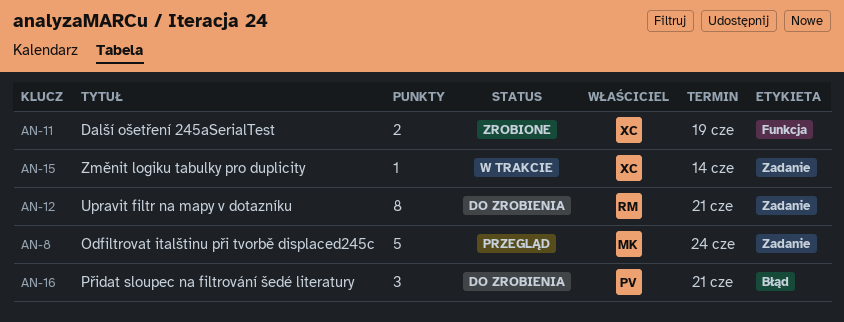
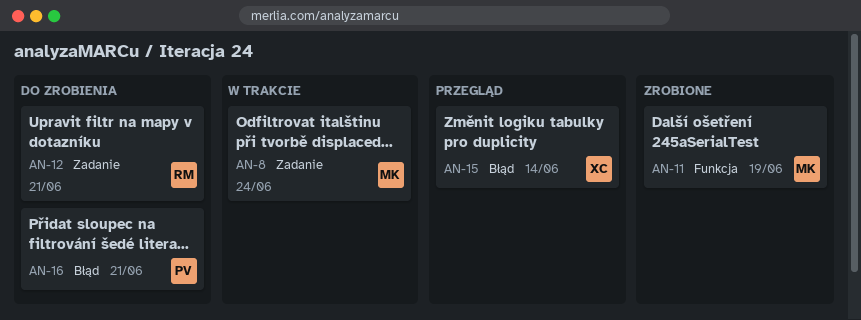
AN-8, status: Przegląd -> W trakcie
AN-11, owner: XC -> MK
AN-15, status: W trakcie -> Przegląd
AN-15, label: Zadanie -> Błąd

